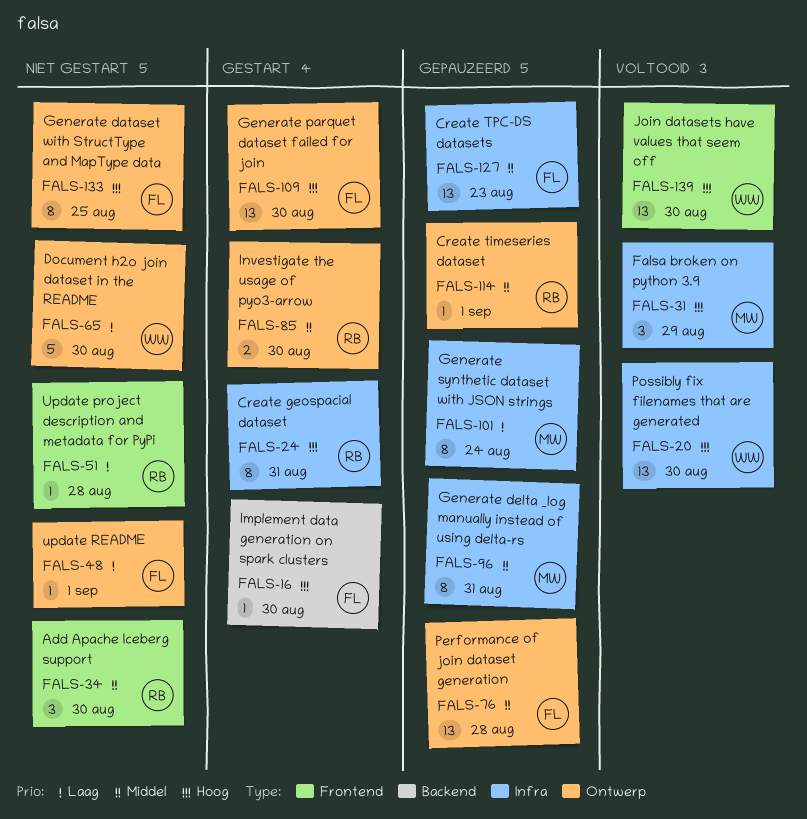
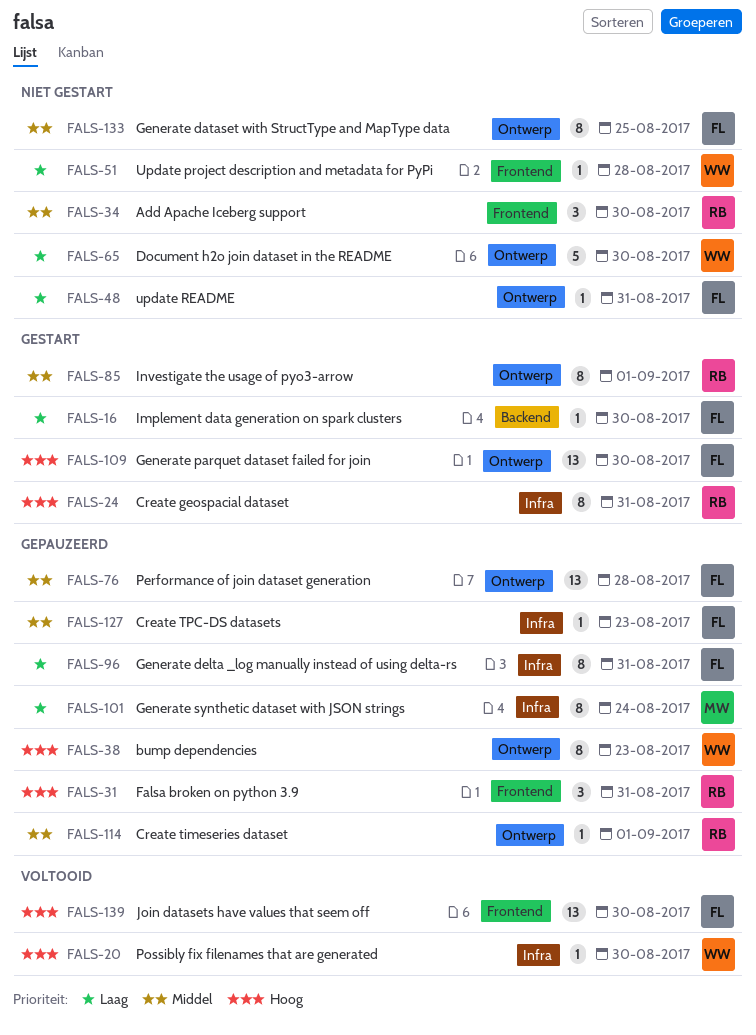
FALS-16, priority: Hoog -> Laag
FALS-20, estimate: 13 -> 1
FALS-31, status: Voltooid -> Gepauzeerd
FALS-31, owner: MW -> RB
FALS-31, label: Infra -> Frontend
FALS-31, due: Aug 29 -> Aug 31
FALS-38: none -> present
FALS-48, due: Sep 1 -> Aug 31
FALS-51, owner: RB -> WW
FALS-85, estimate: 2 -> 8
FALS-85, due: Aug 30 -> Sep 1
FALS-96, owner: MW -> FL
FALS-96, priority: Middel -> Laag
FALS-127, estimate: 13 -> 1
FALS-133, priority: Hoog -> Middel
FALS-139, owner: WW -> FL

